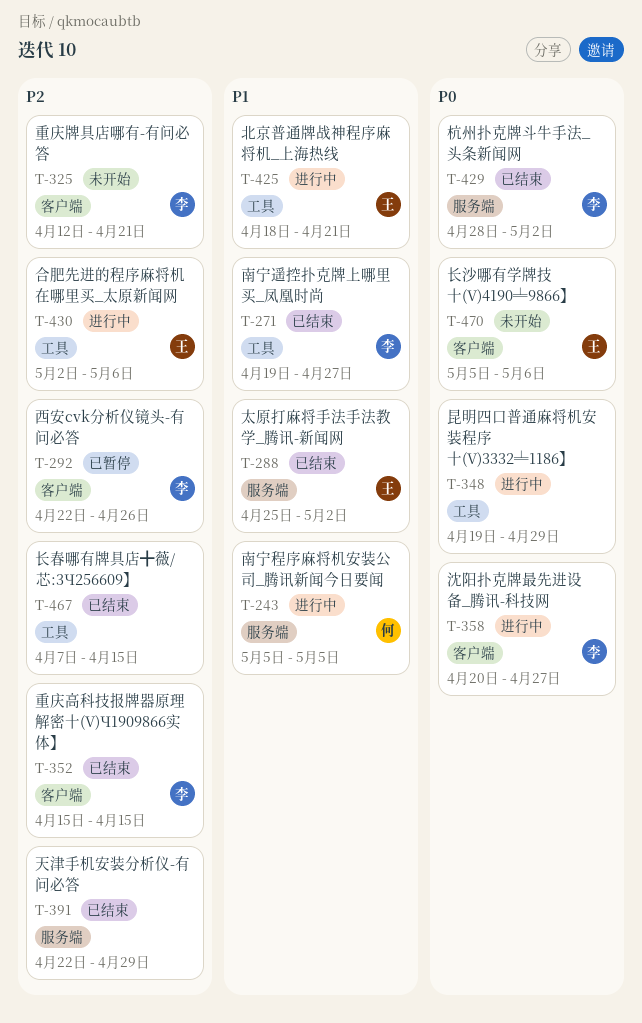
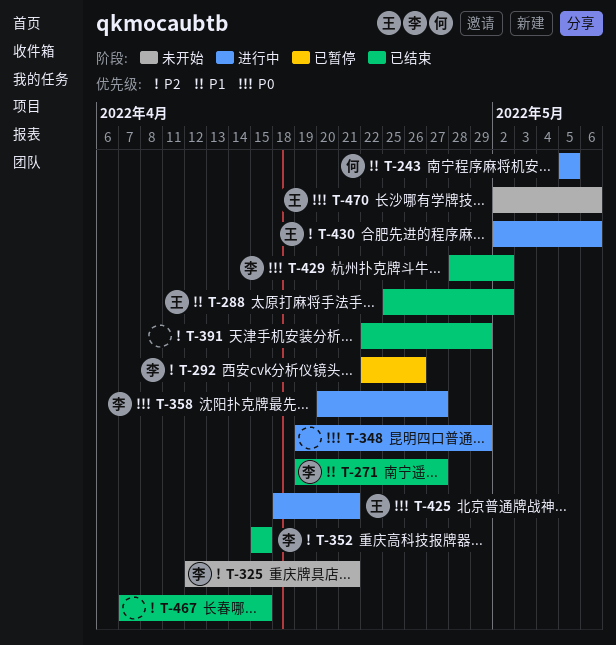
T-425, priority: P1 -> P0
T-470, start: May 5 -> May 2

